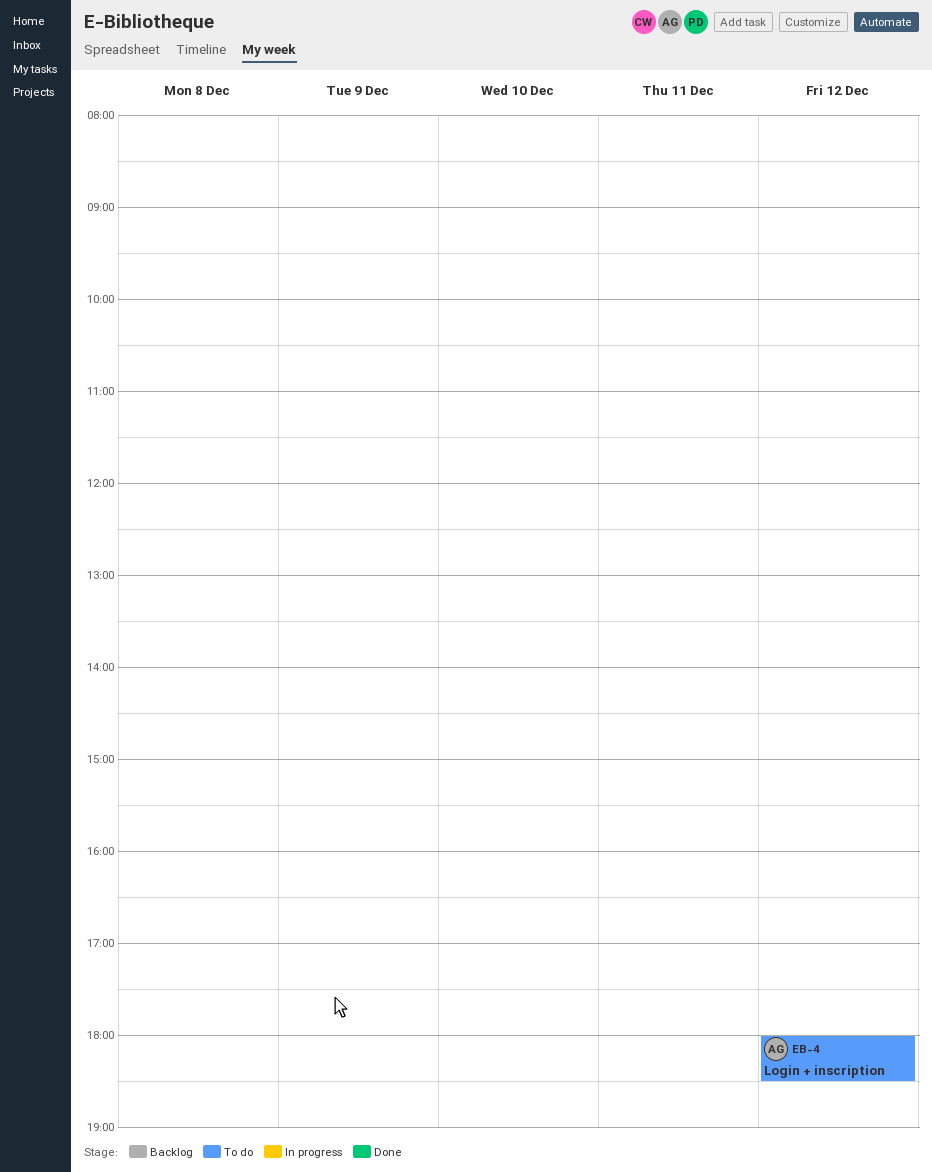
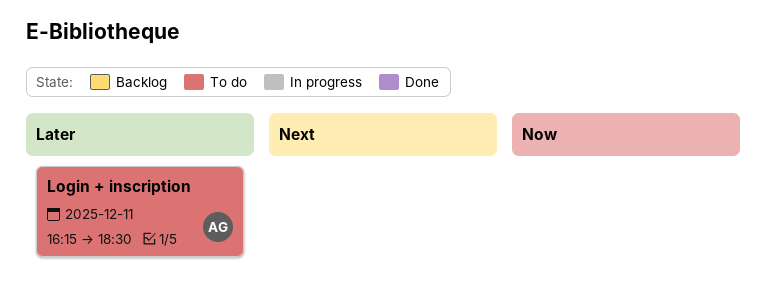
Login + inscription, day: Dec 12 -> Dec 11
Login + inscription, begins: 18:00 -> 16:15

